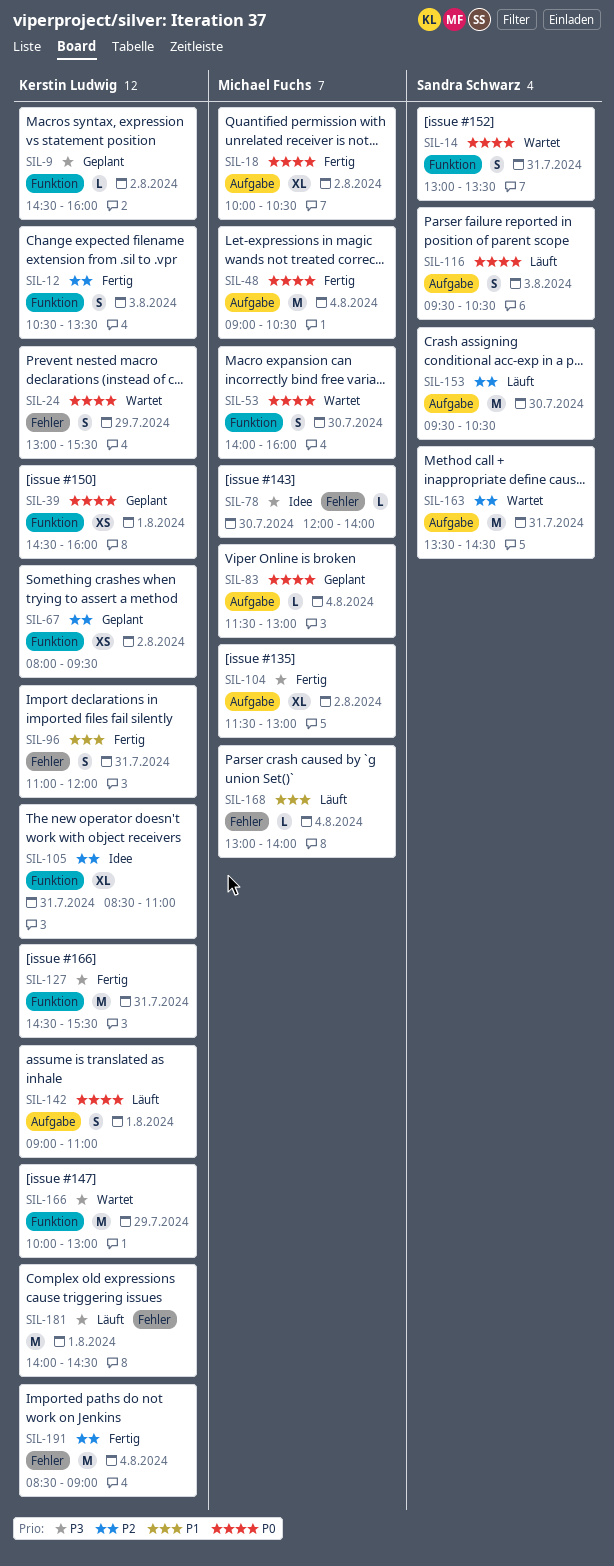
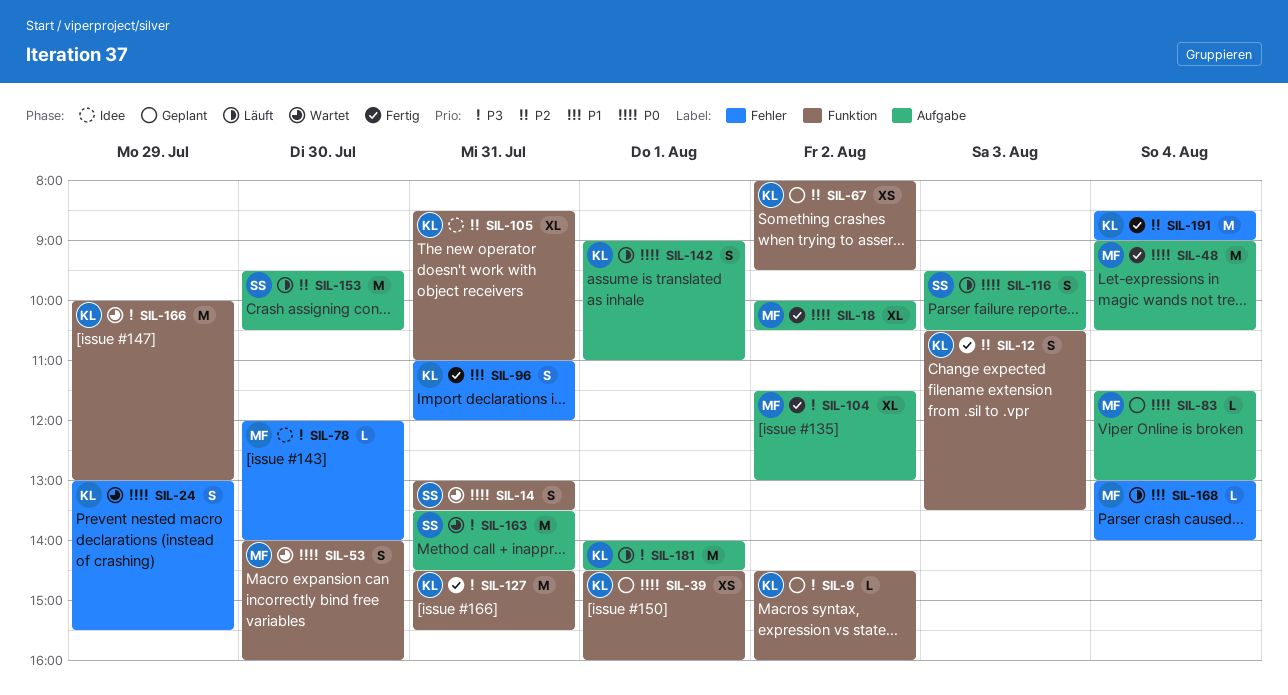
SIL-163, priority: P2 -> P3
SIL-181, label: Fehler -> Aufgabe

